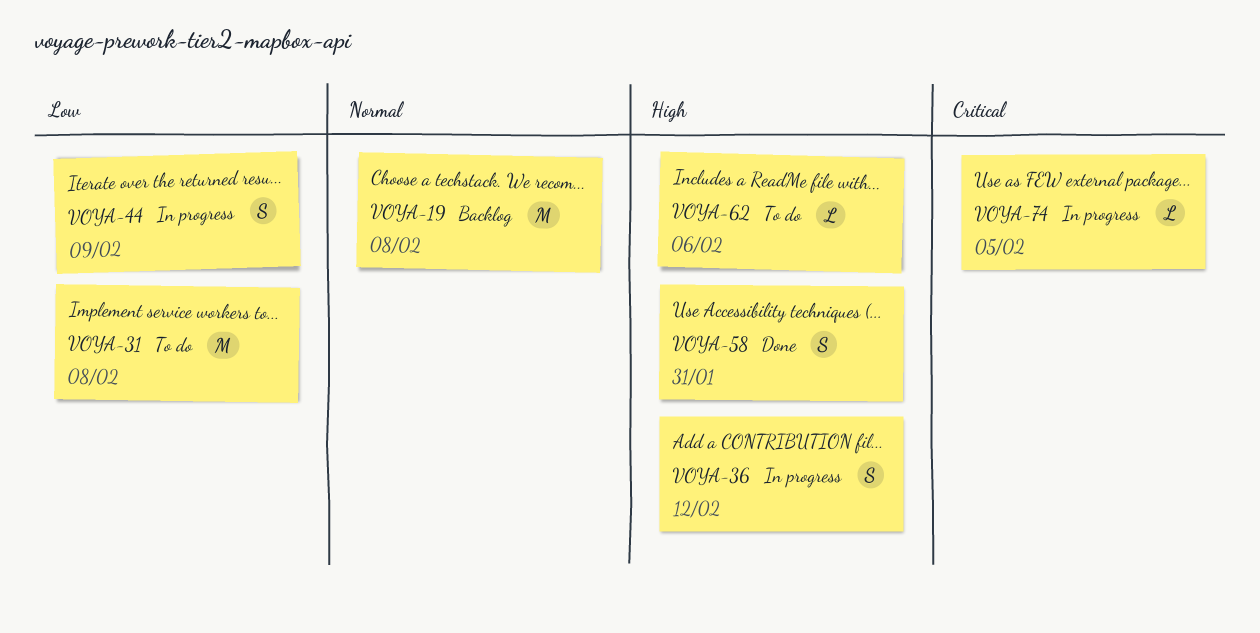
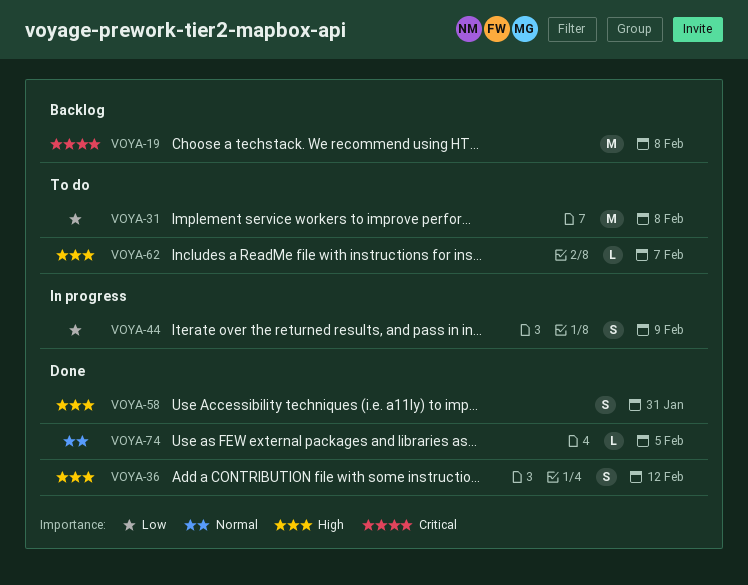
VOYA-19, priority: Normal -> Critical
VOYA-36, status: In progress -> Done
VOYA-62, due: Feb 6 -> Feb 7
VOYA-74, status: In progress -> Done
VOYA-74, priority: Critical -> Normal

